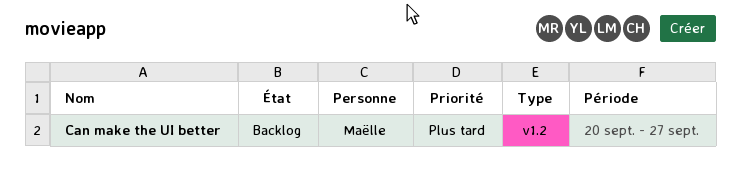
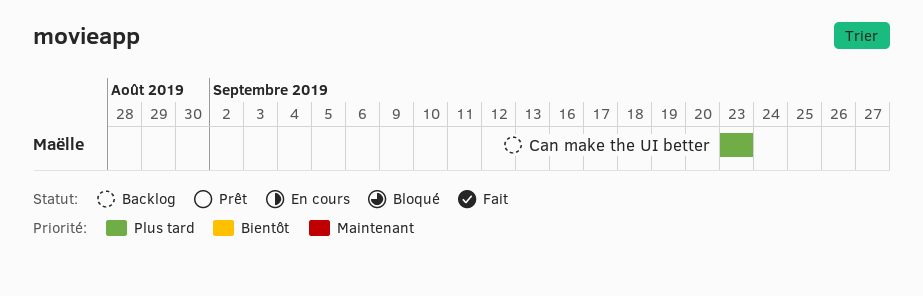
Can make the UI better, start: Sep 20 -> Sep 23
Can make the UI better, due: Sep 27 -> Sep 23

